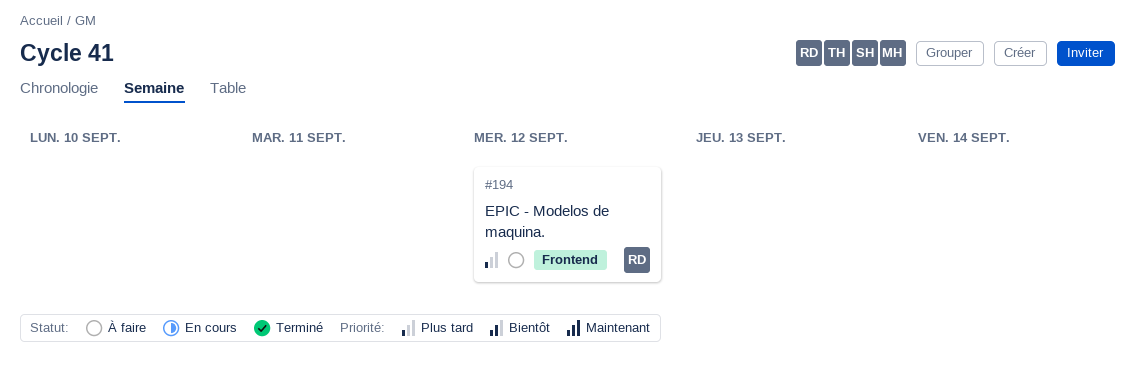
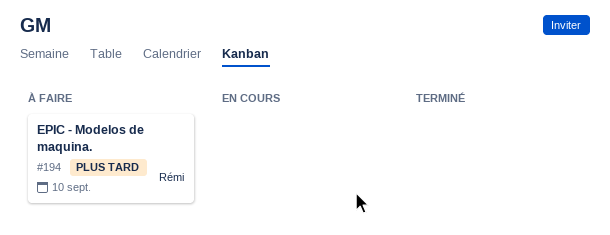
#194, due: Sep 12 -> Sep 10

